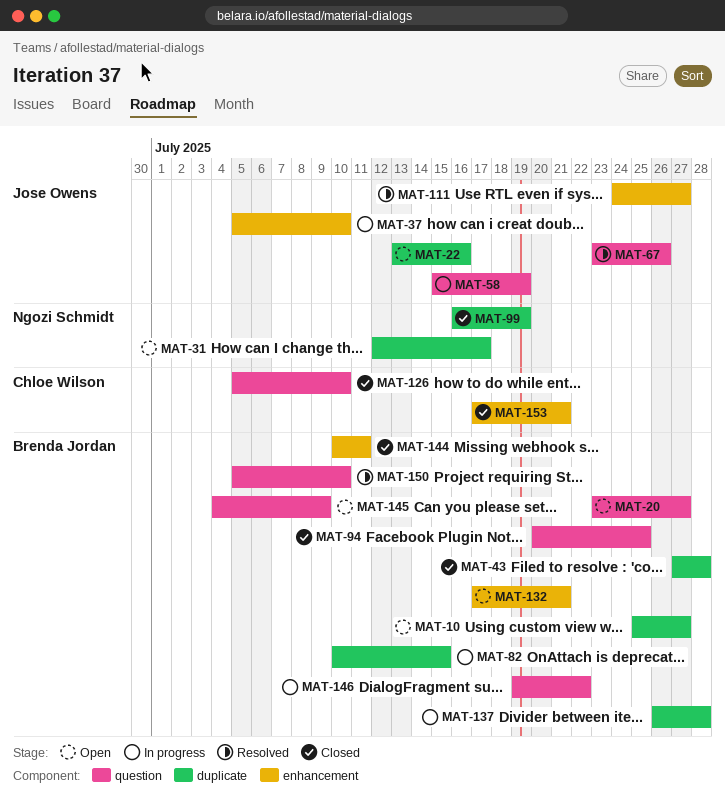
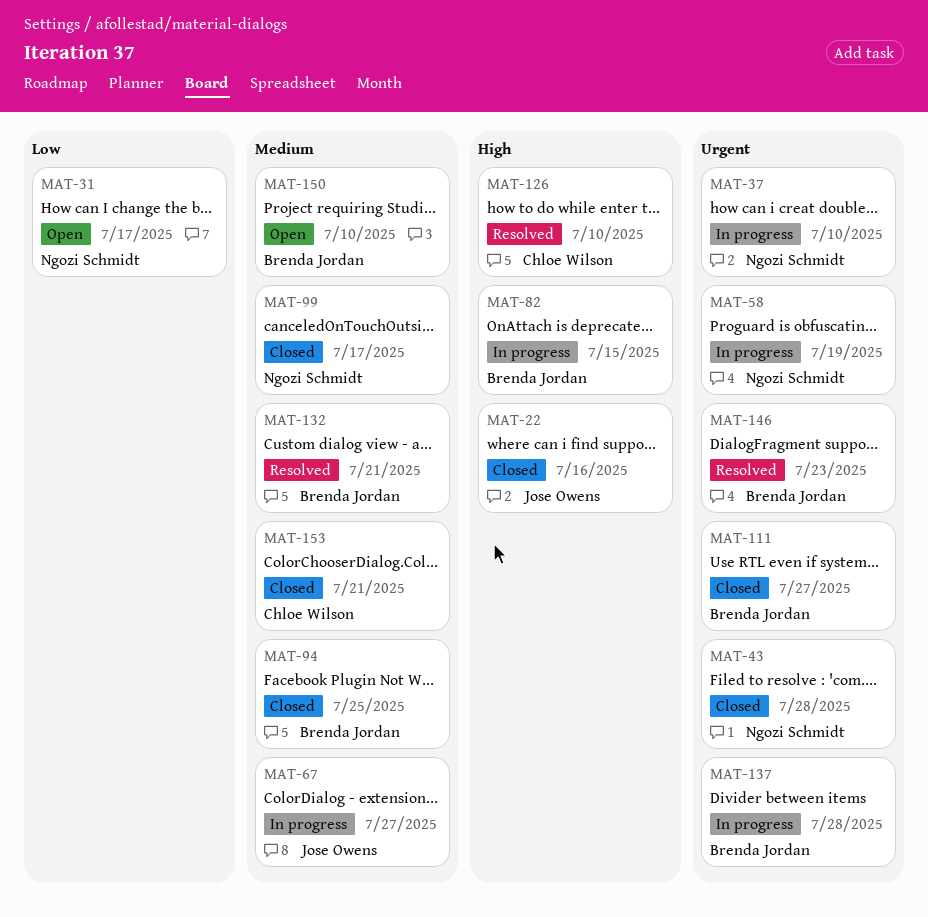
MAT-10: present -> none
MAT-20: present -> none
MAT-22, status: Open -> Closed
MAT-37, owner: Jose Owens -> Ngozi Schmidt
MAT-43, owner: Brenda Jordan -> Ngozi Schmidt
MAT-58, owner: Jose Owens -> Ngozi Schmidt
MAT-67, status: Resolved -> In progress
MAT-67, due: Jul 26 -> Jul 27
MAT-99, due: Jul 19 -> Jul 17
MAT-111, status: Resolved -> Closed
MAT-111, owner: Jose Owens -> Brenda Jordan
MAT-126, status: Closed -> Resolved
MAT-132, status: Open -> Resolved
MAT-144: present -> none
MAT-145: present -> none
MAT-146, status: In progress -> Resolved
MAT-146, due: Jul 22 -> Jul 23
MAT-150, status: Resolved -> Open

